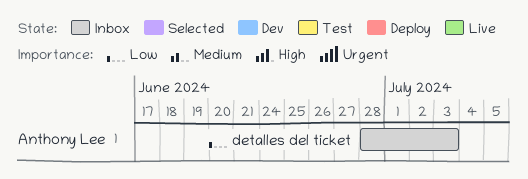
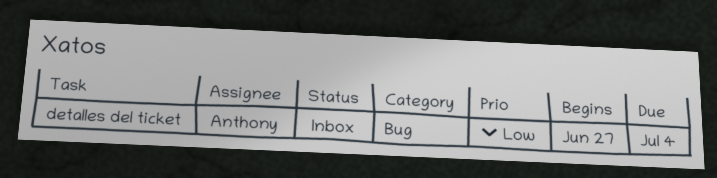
detalles del ticket, start: Jun 28 -> Jun 27
detalles del ticket, due: Jul 3 -> Jul 4

